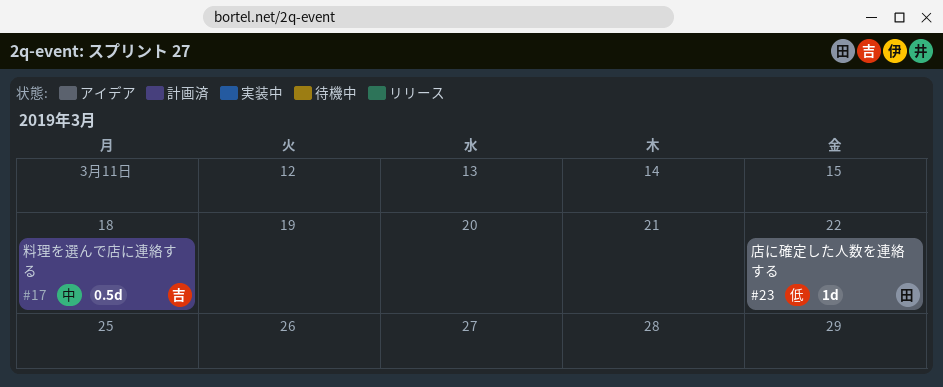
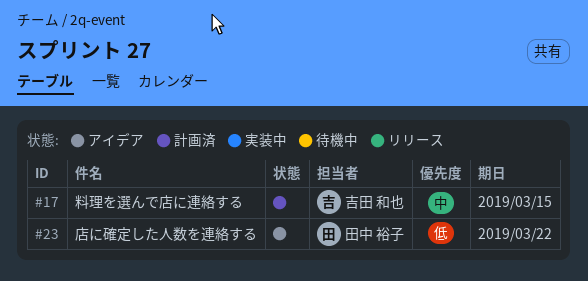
#17, due: Mar 18 -> Mar 15

